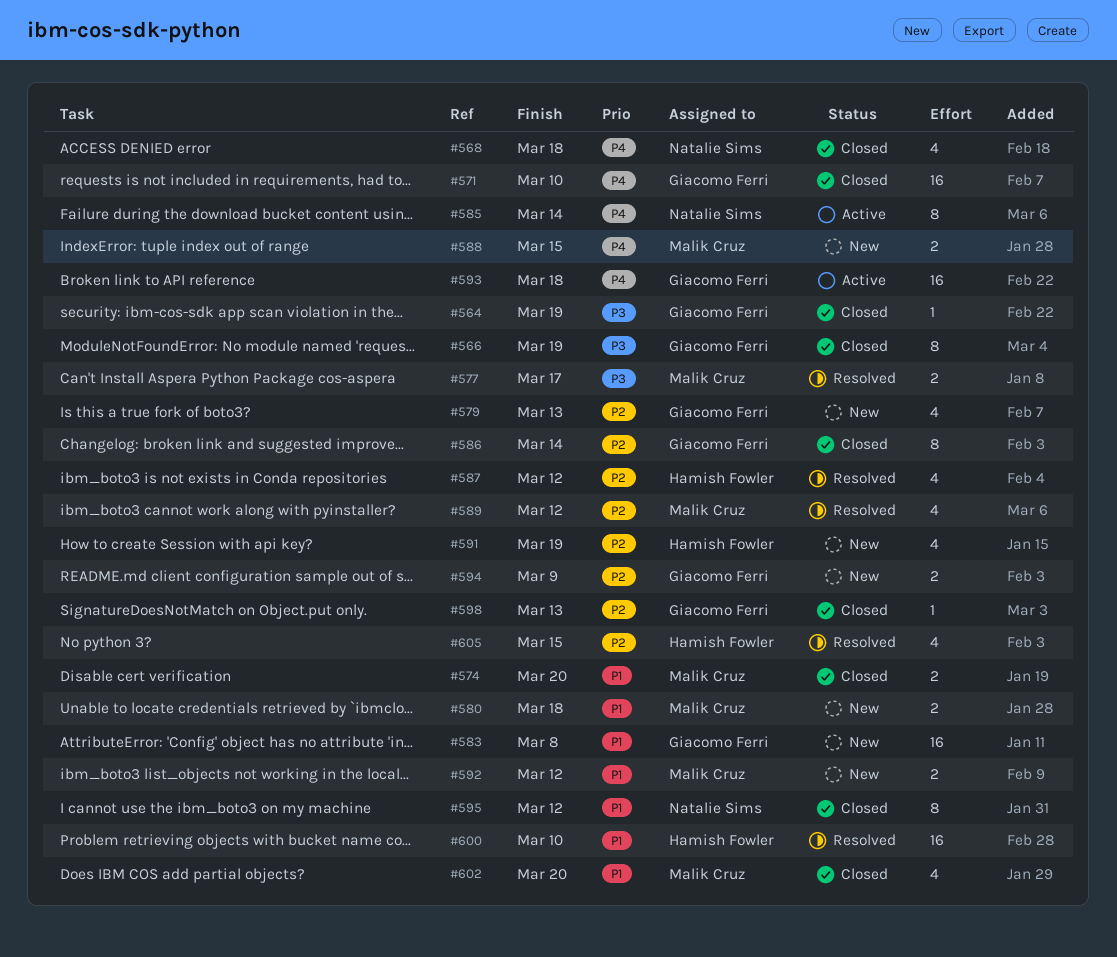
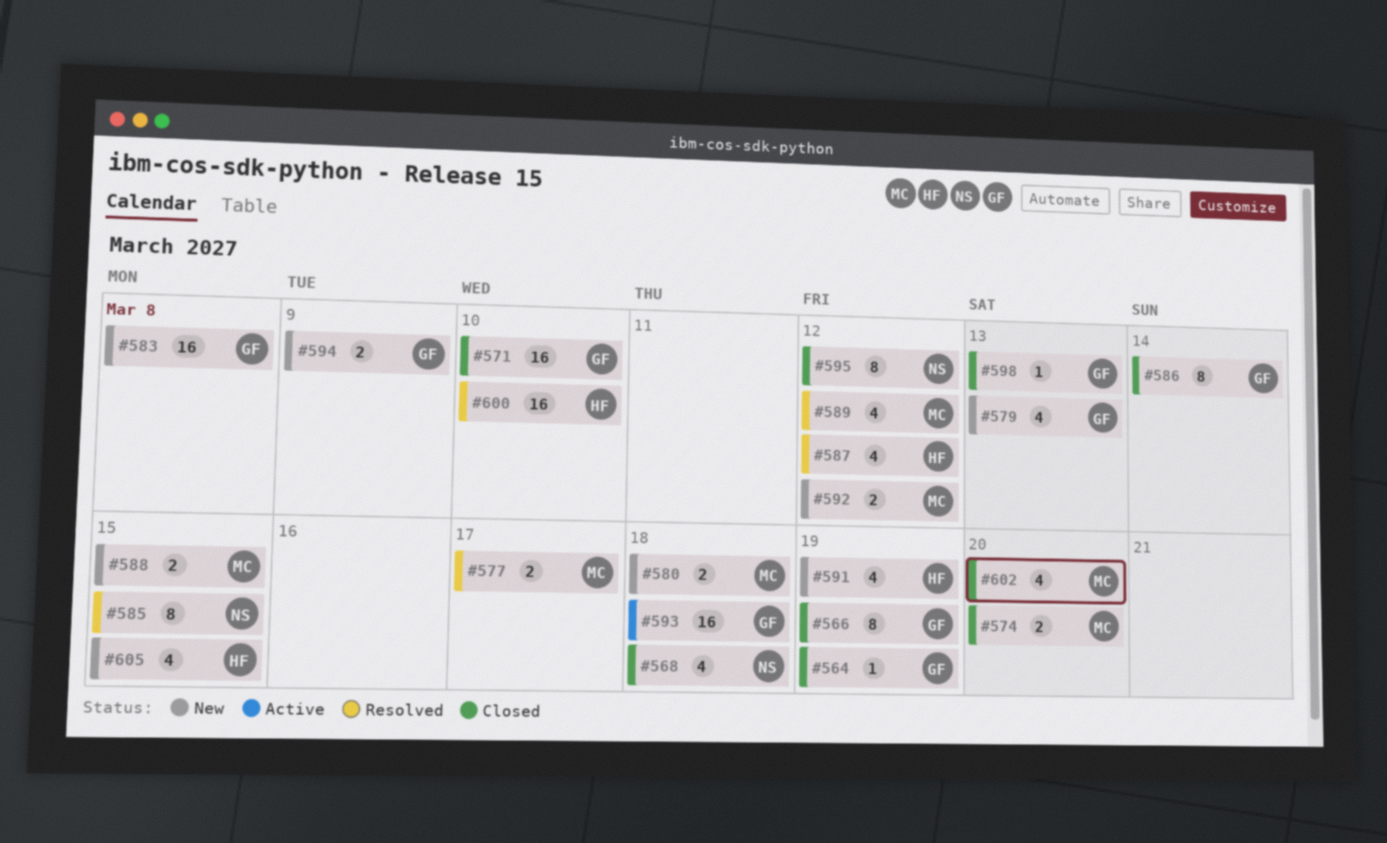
#585, status: Active -> Resolved
#585, due: Mar 14 -> Mar 15
#605, status: Resolved -> New

